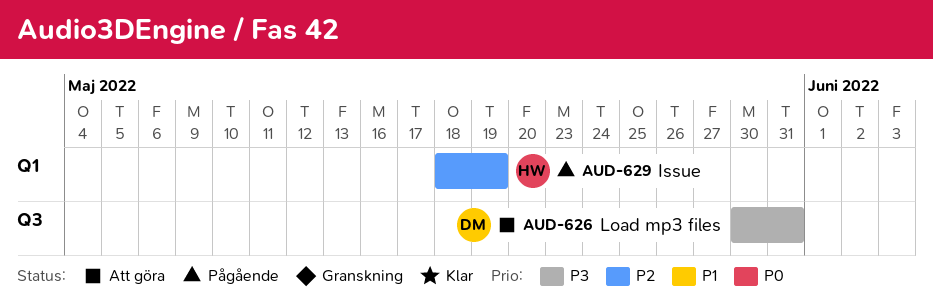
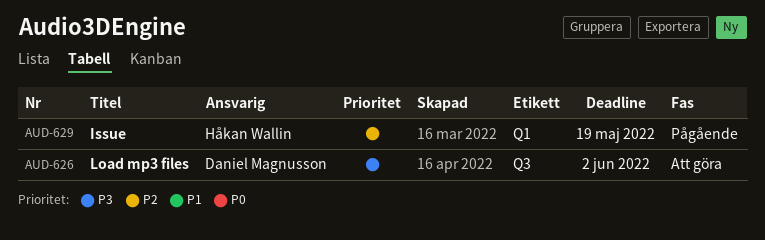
AUD-626, due: May 31 -> Jun 2

